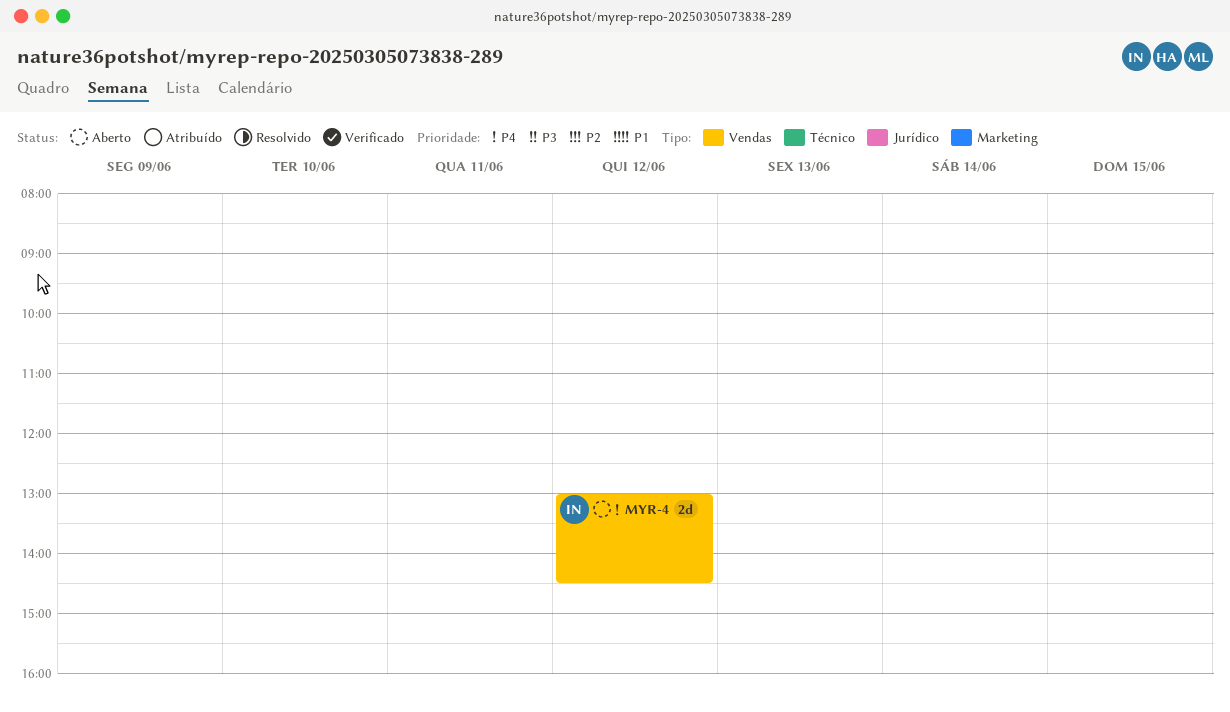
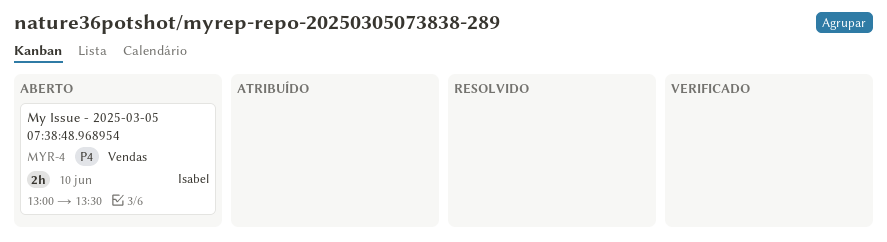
MYR-4, estimate: 2d -> 2h
MYR-4, day: Jun 12 -> Jun 10
MYR-4, ends: 14:30 -> 13:30

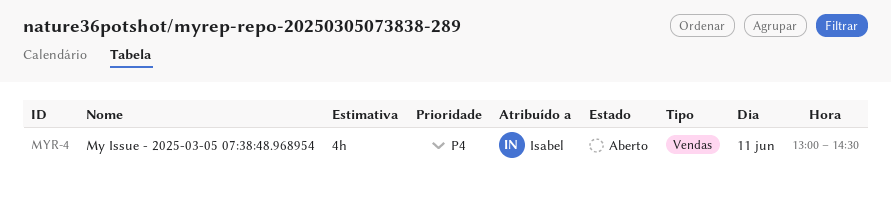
MYR-4, estimate: 2h -> 4h
MYR-4, day: Jun 10 -> Jun 11
MYR-4, ends: 13:30 -> 14:30

